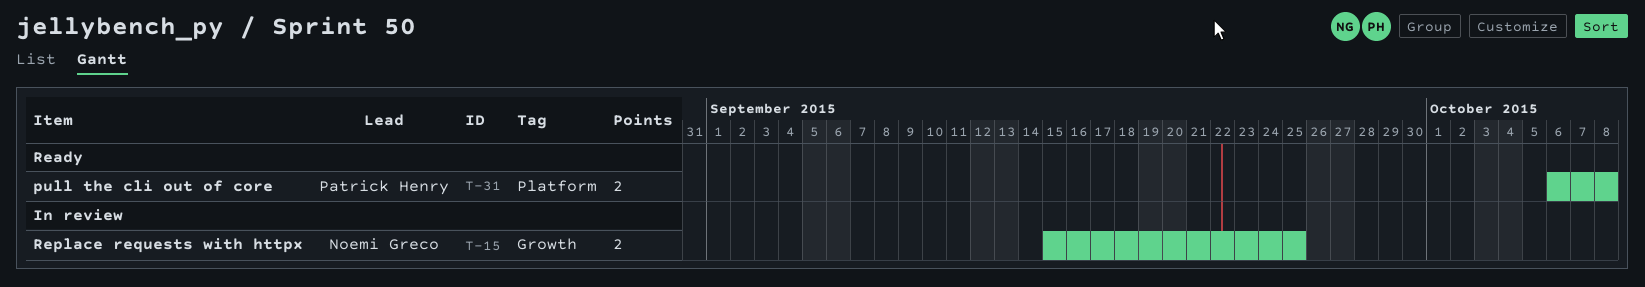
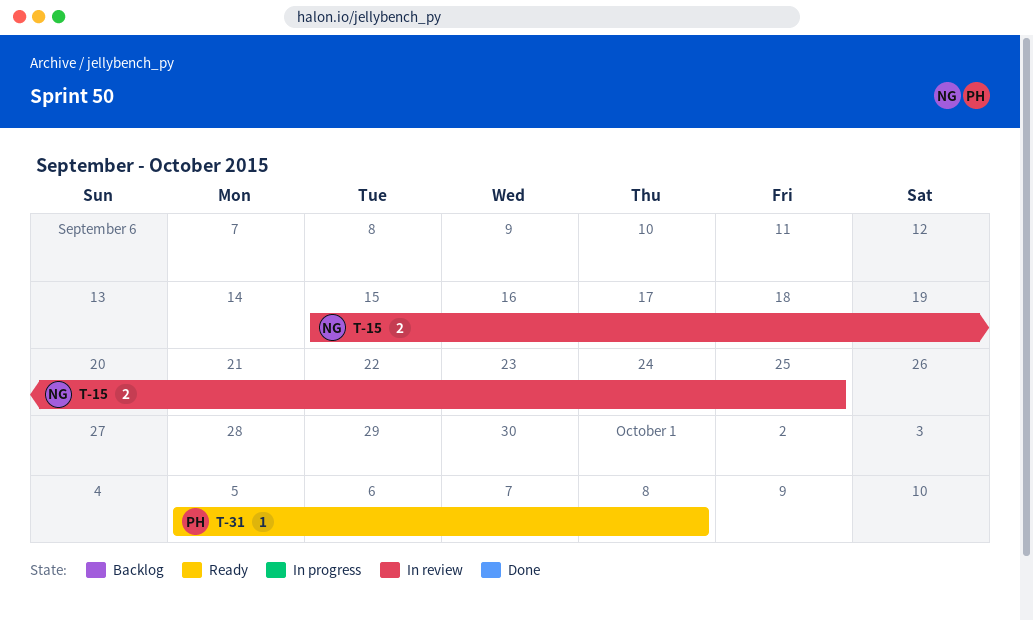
T-31, estimate: 2 -> 1
T-31, start: Oct 6 -> Oct 5

